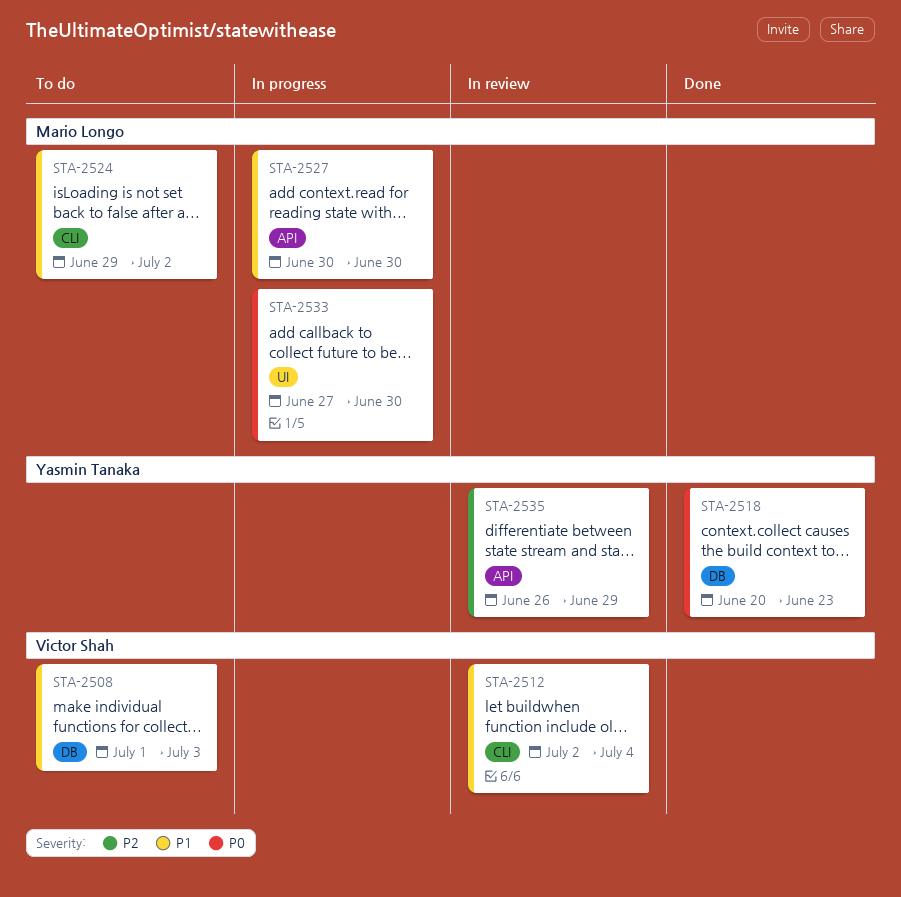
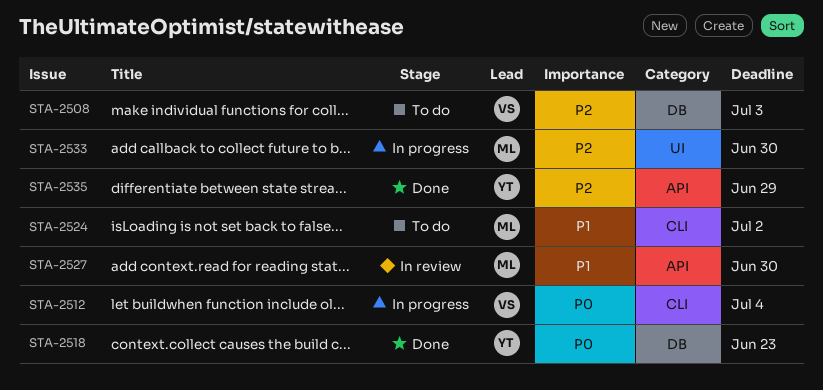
STA-2508, priority: P1 -> P2
STA-2512, status: In review -> In progress
STA-2512, priority: P1 -> P0
STA-2527, status: In progress -> In review
STA-2533, priority: P0 -> P2
STA-2535, status: In review -> Done

